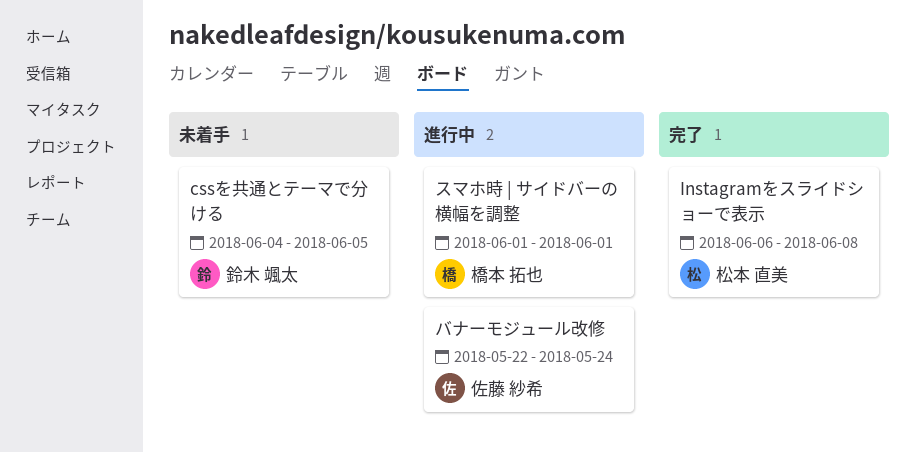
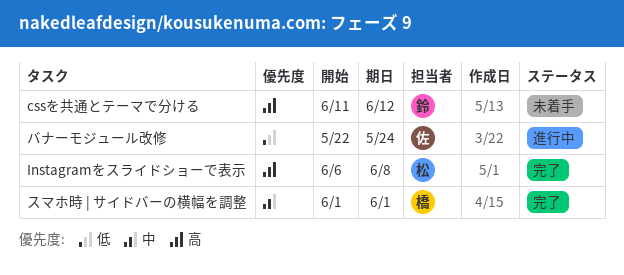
cssを共通とテーマで分ける, start: Jun 4 -> Jun 11
cssを共通とテーマで分ける, due: Jun 5 -> Jun 12
スマホ時 | サイドバーの横幅を調整, status: 進行中 -> 完了

